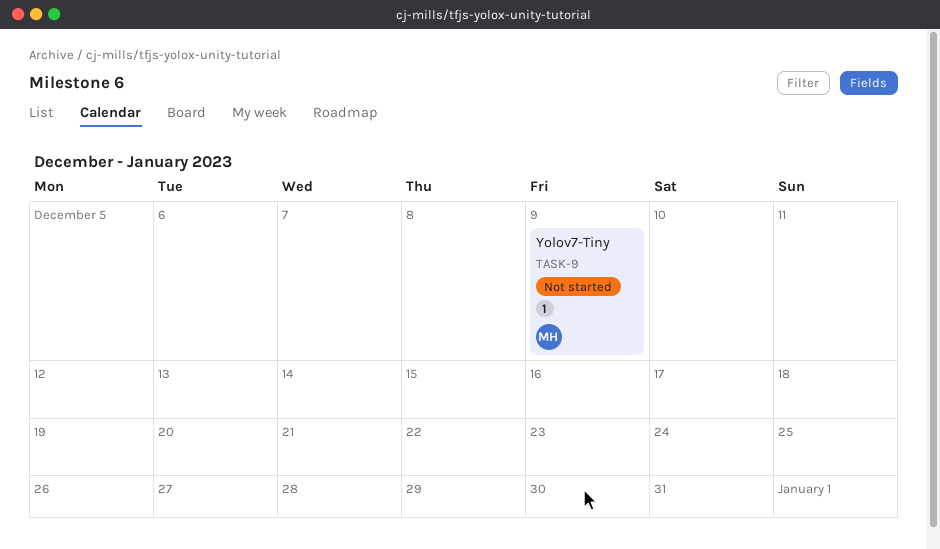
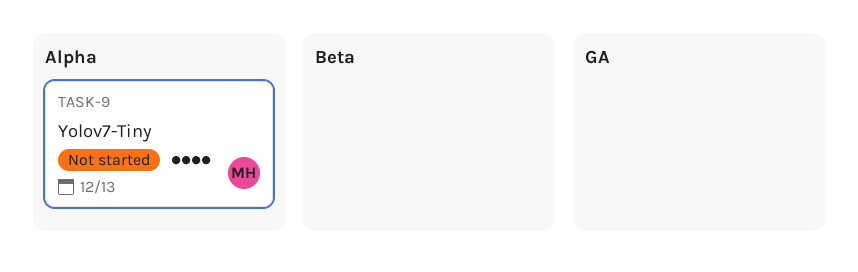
TASK-9, estimate: 1 -> 4
TASK-9, due: Dec 9 -> Dec 13

